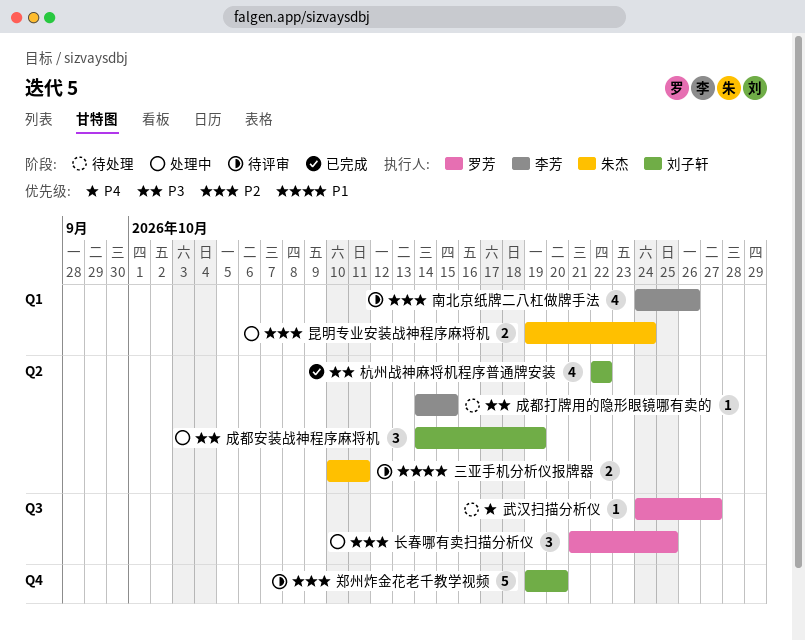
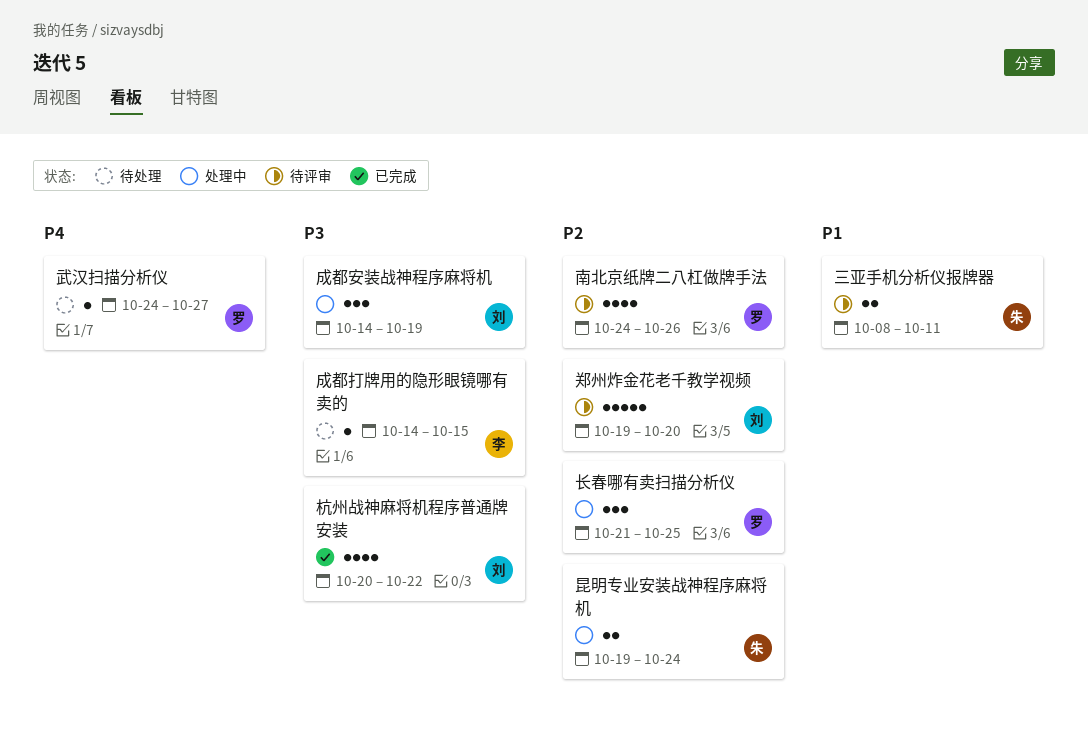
三亚手机分析仪报牌器, start: Oct 10 -> Oct 8
南北京纸牌二八杠做牌手法, owner: 李芳 -> 罗芳
杭州战神麻将机程序普通牌安装, start: Oct 22 -> Oct 20

